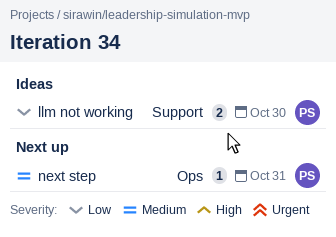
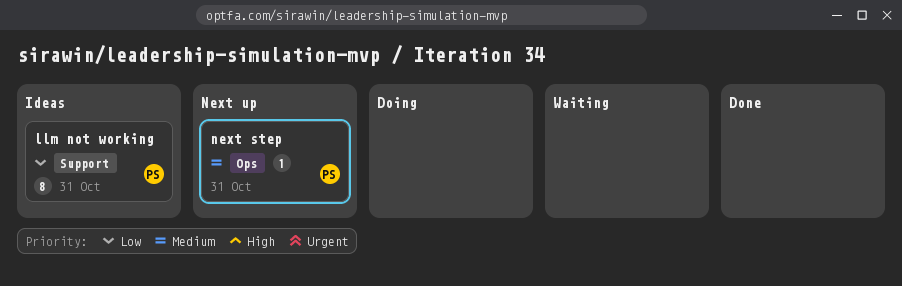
llm not working, estimate: 2 -> 8
llm not working, due: Oct 30 -> Oct 31

